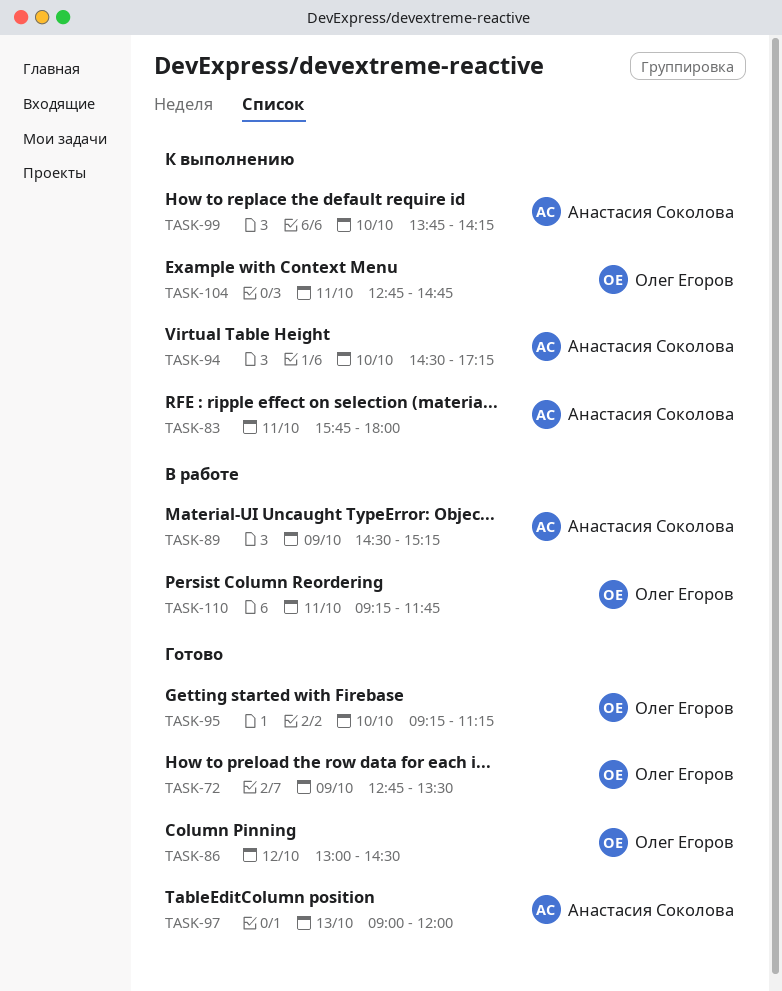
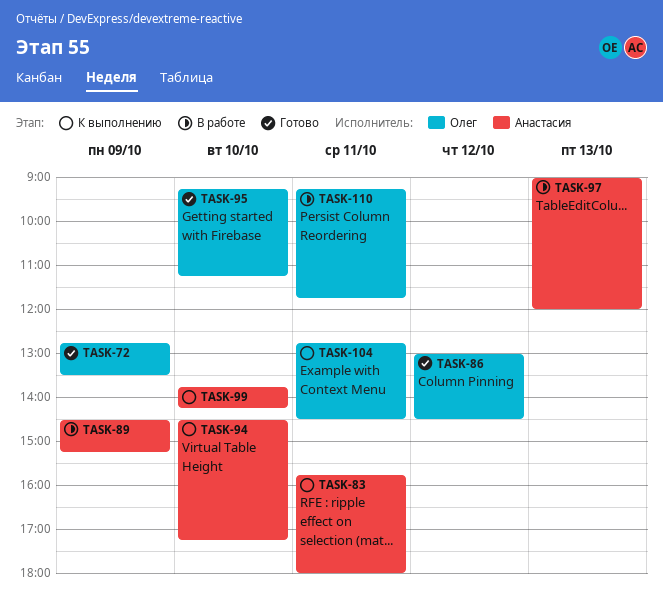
TASK-97, status: Готово -> В работе
TASK-104, ends: 14:45 -> 14:30

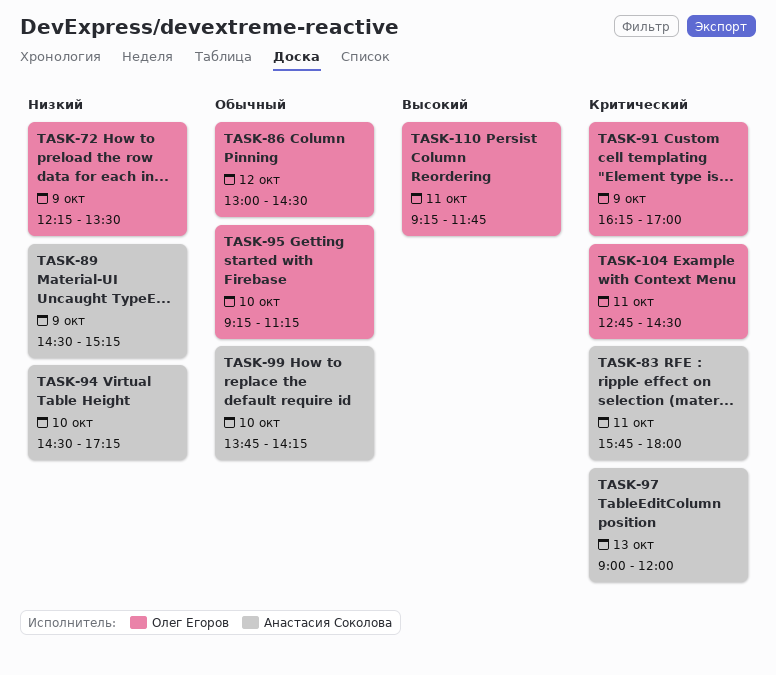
TASK-72, begins: 12:45 -> 12:15
TASK-91: none -> present

